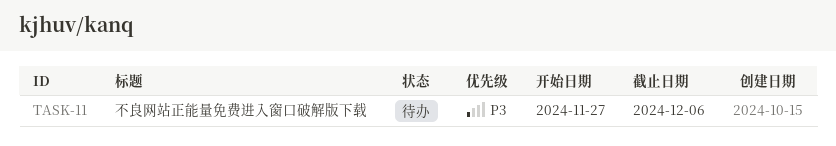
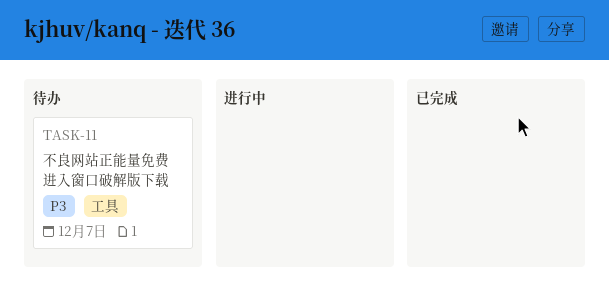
TASK-11, due: Dec 6 -> Dec 7

